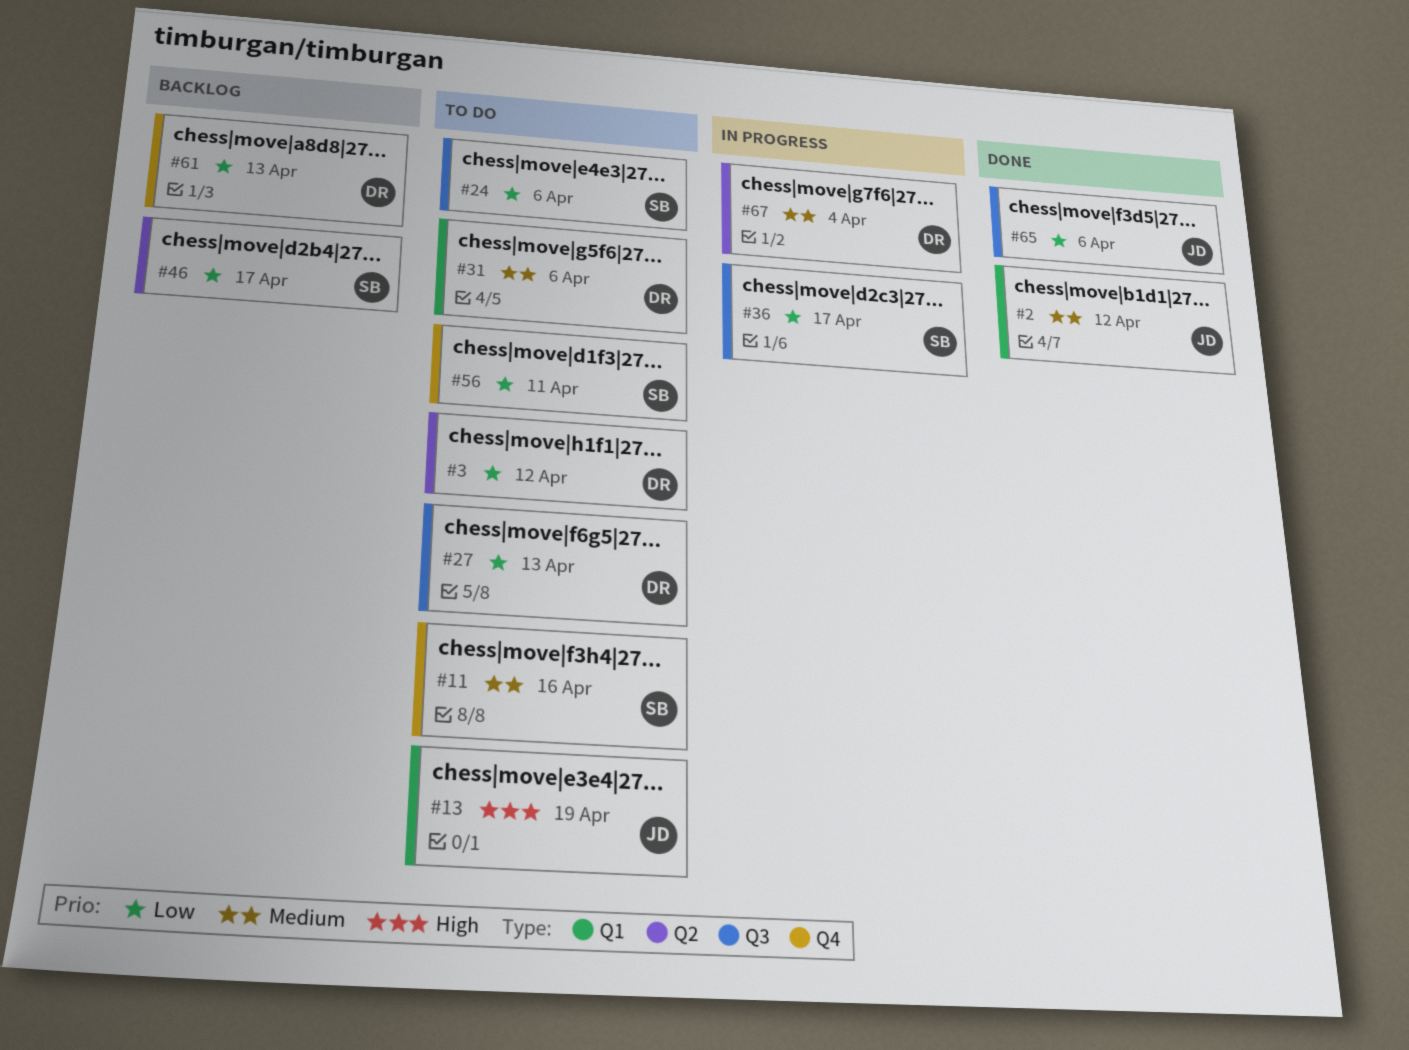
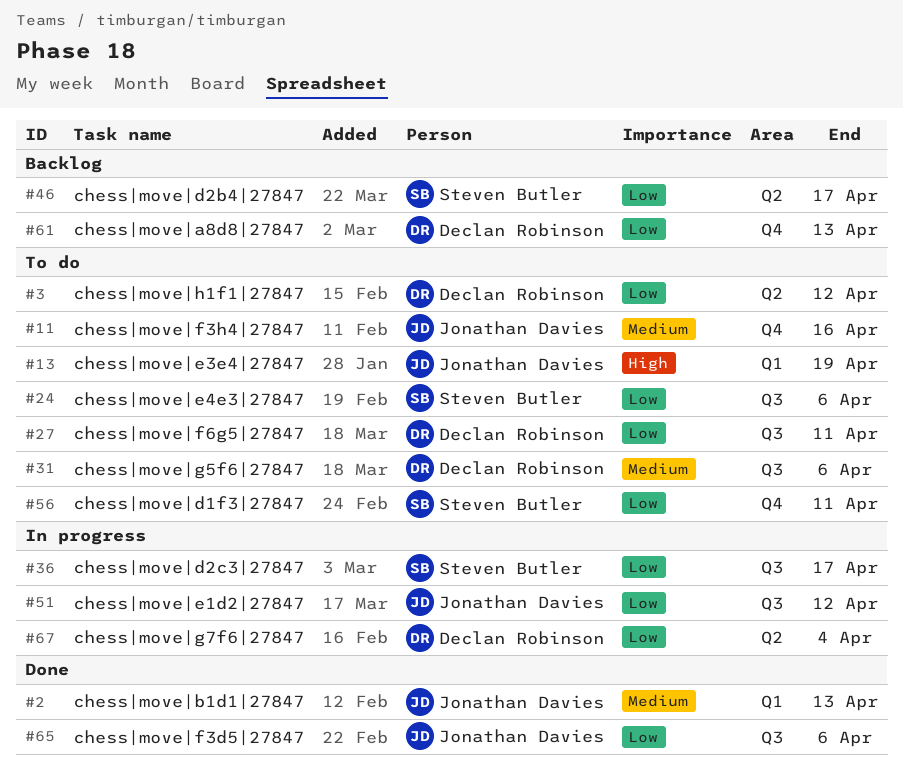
#2, due: Apr 12 -> Apr 13
#11, owner: Steven Butler -> Jonathan Davies
#27, due: Apr 13 -> Apr 11
#31, label: Q1 -> Q3
#51: none -> present
#67, priority: Medium -> Low

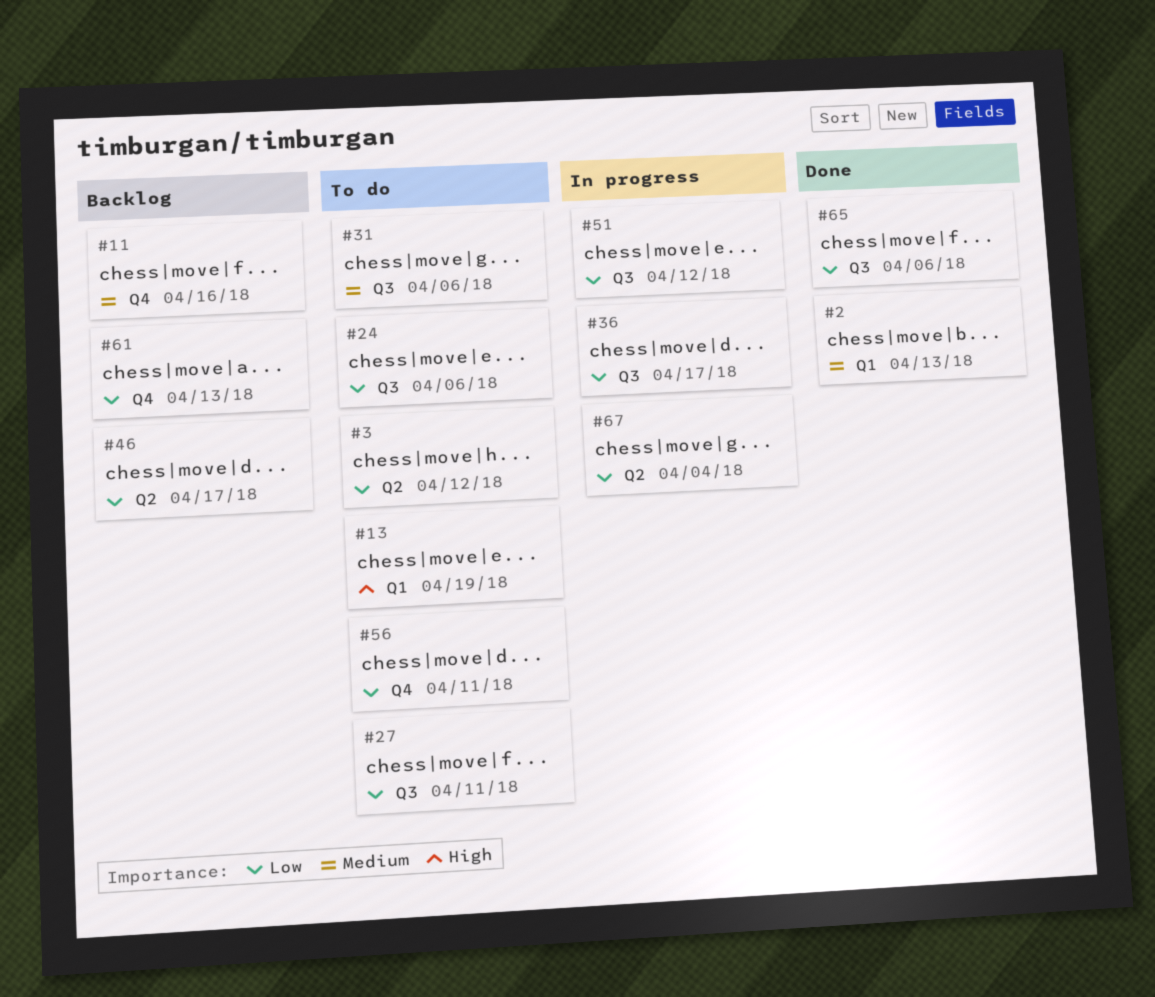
#11, status: To do -> Backlog

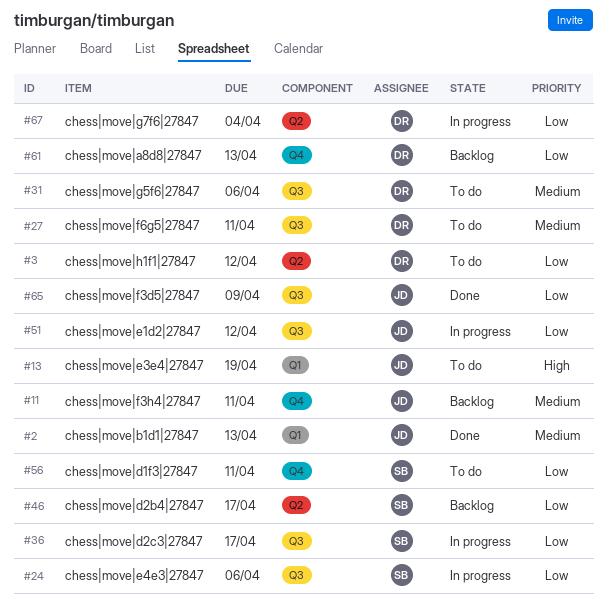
#11, due: Apr 16 -> Apr 11
#24, status: To do -> In progress
#27, priority: Low -> Medium
#65, due: Apr 6 -> Apr 9

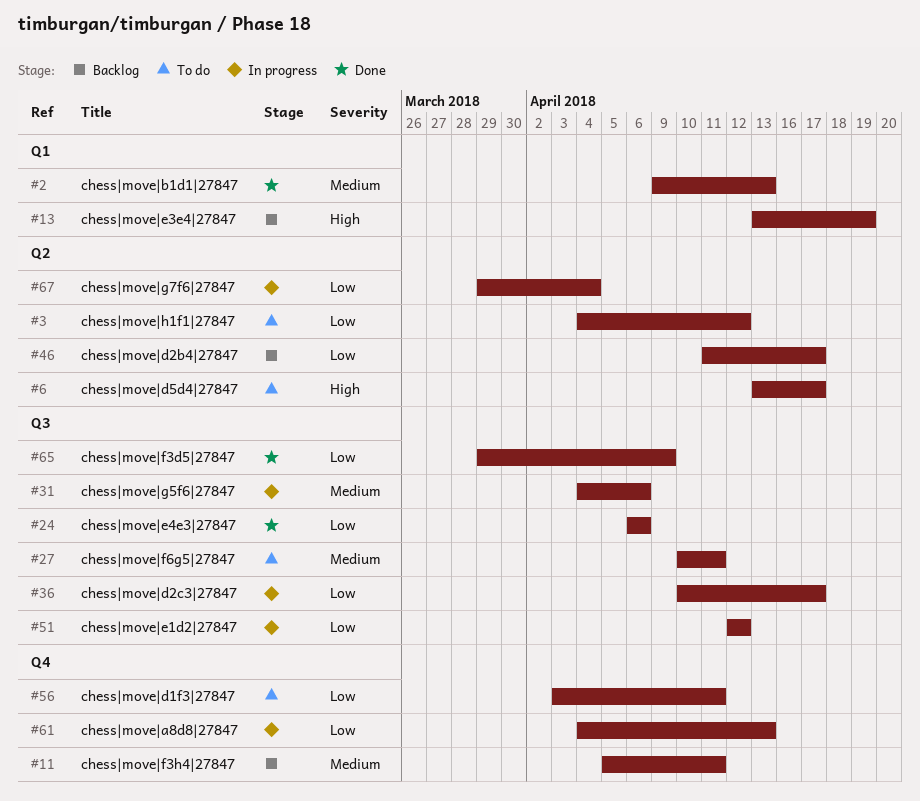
#6: none -> present
#13, status: To do -> Backlog
#24, status: In progress -> Done
#31, status: To do -> In progress
#61, status: Backlog -> In progress

